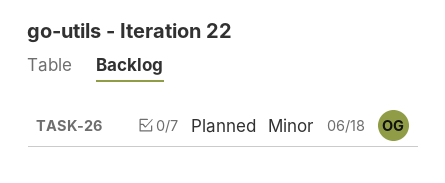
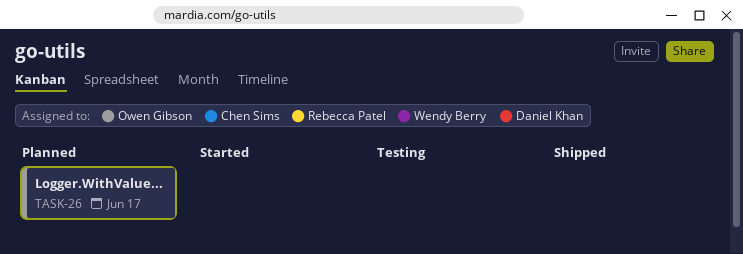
TASK-26, due: Jun 18 -> Jun 17

